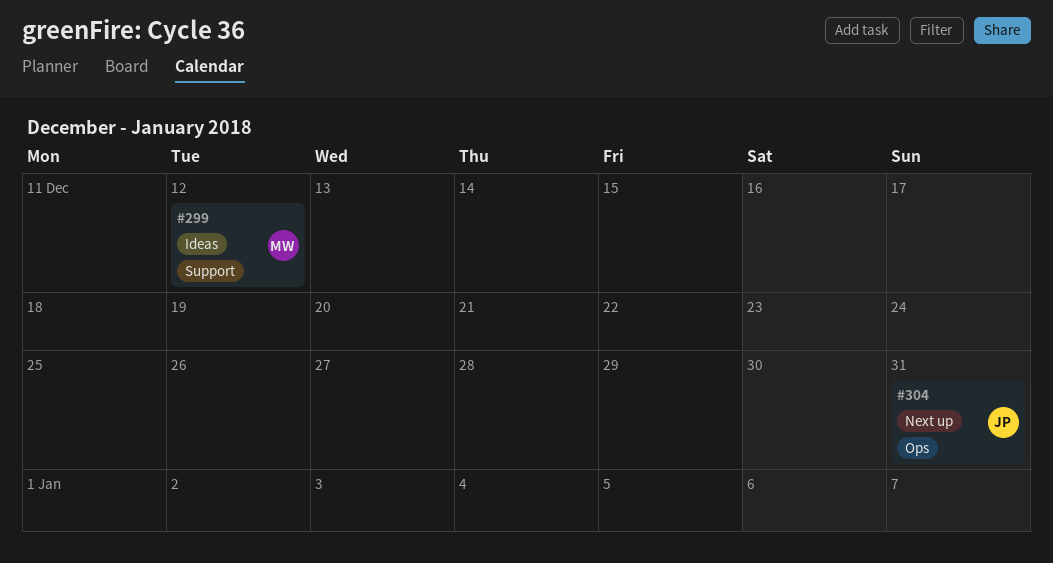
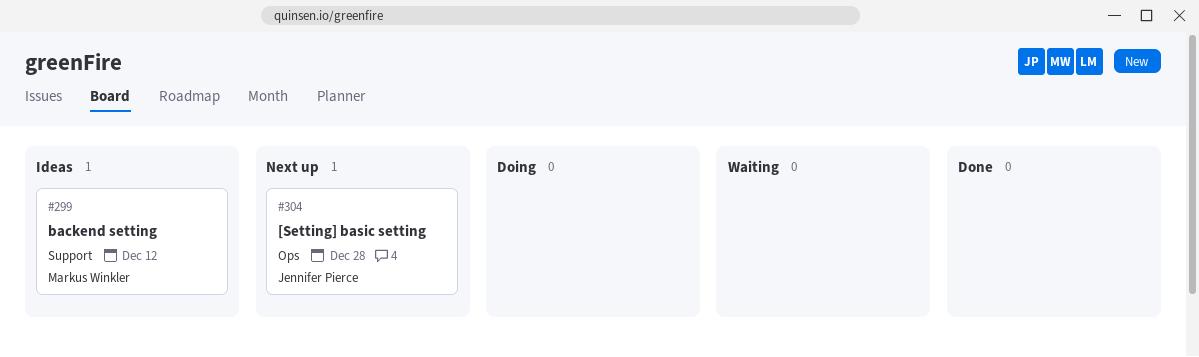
#304, due: Dec 31 -> Dec 28

